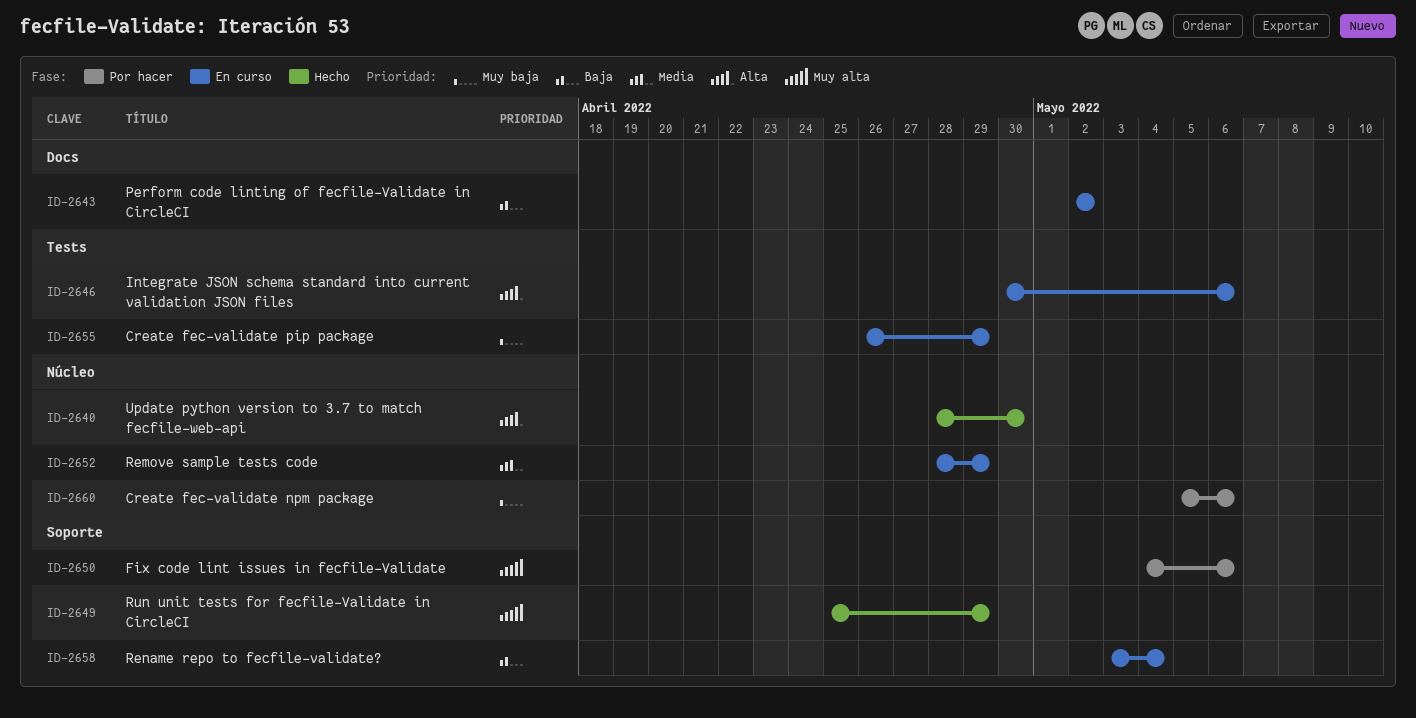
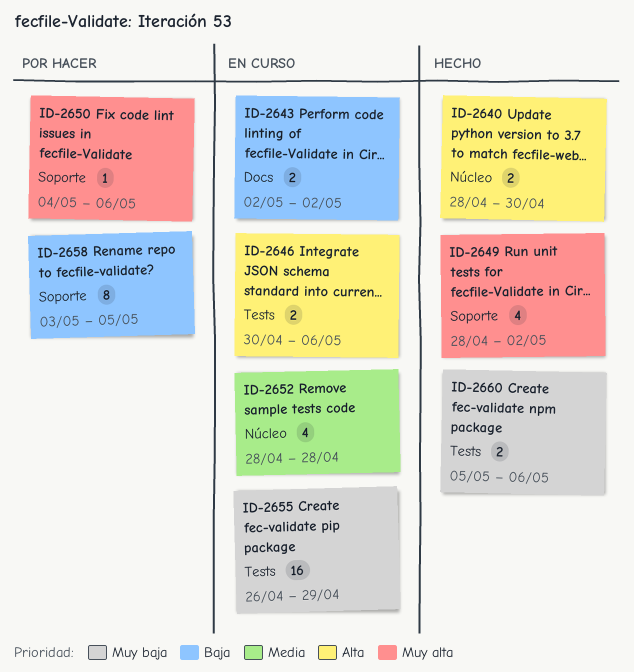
ID-2649, start: Apr 25 -> Apr 28
ID-2649, due: Apr 29 -> May 2
ID-2652, due: Apr 29 -> Apr 28
ID-2658, status: En curso -> Por hacer
ID-2658, due: May 4 -> May 5
ID-2660, status: Por hacer -> Hecho
ID-2660, label: Núcleo -> Tests

